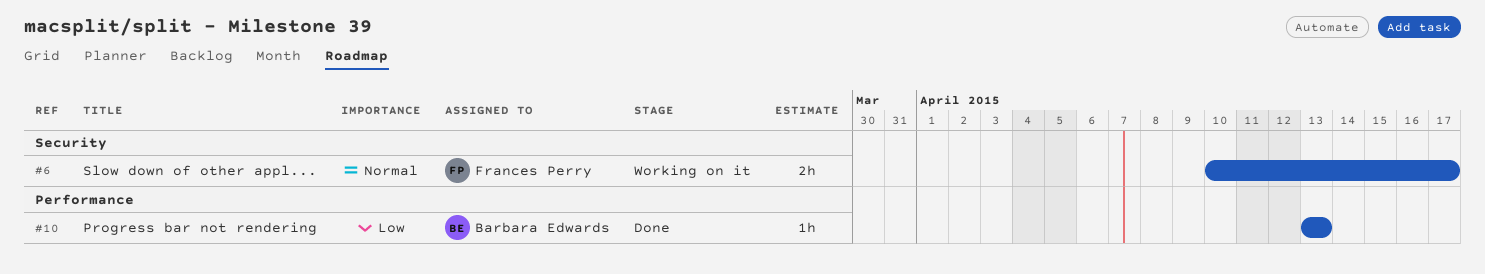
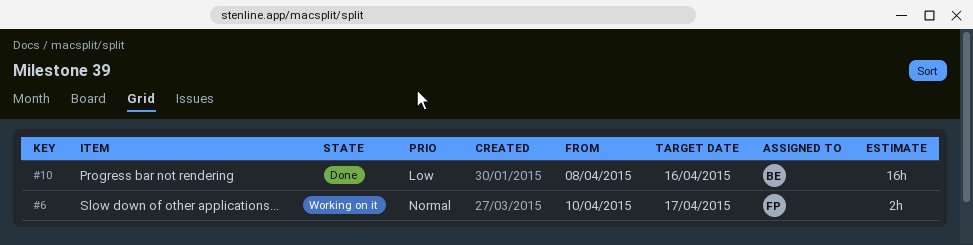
#10, estimate: 1h -> 16h
#10, start: Apr 13 -> Apr 8
#10, due: Apr 13 -> Apr 16

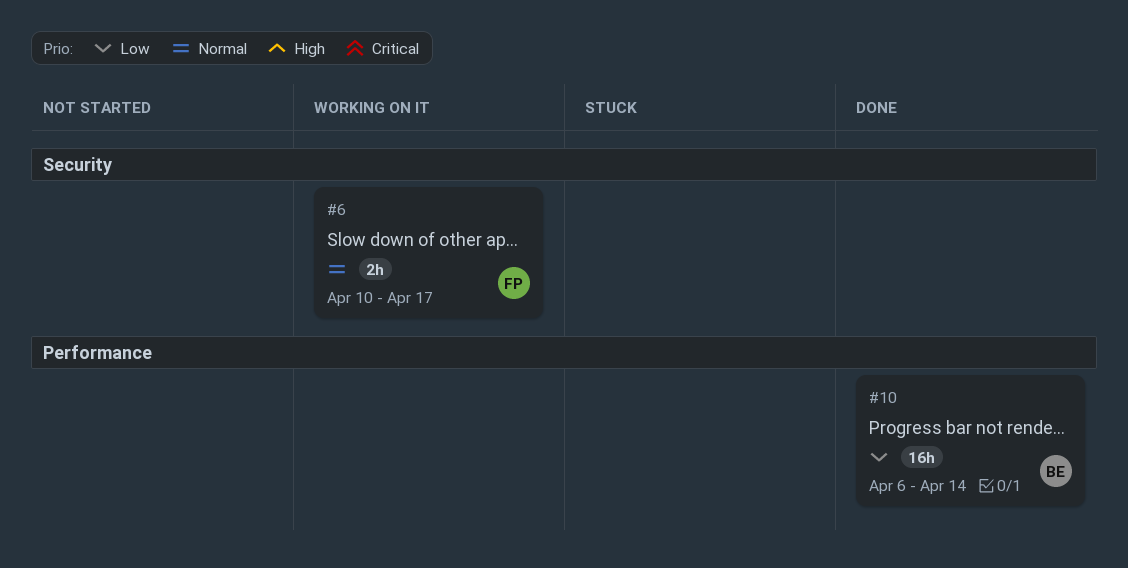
#10, start: Apr 8 -> Apr 6
#10, due: Apr 16 -> Apr 14

